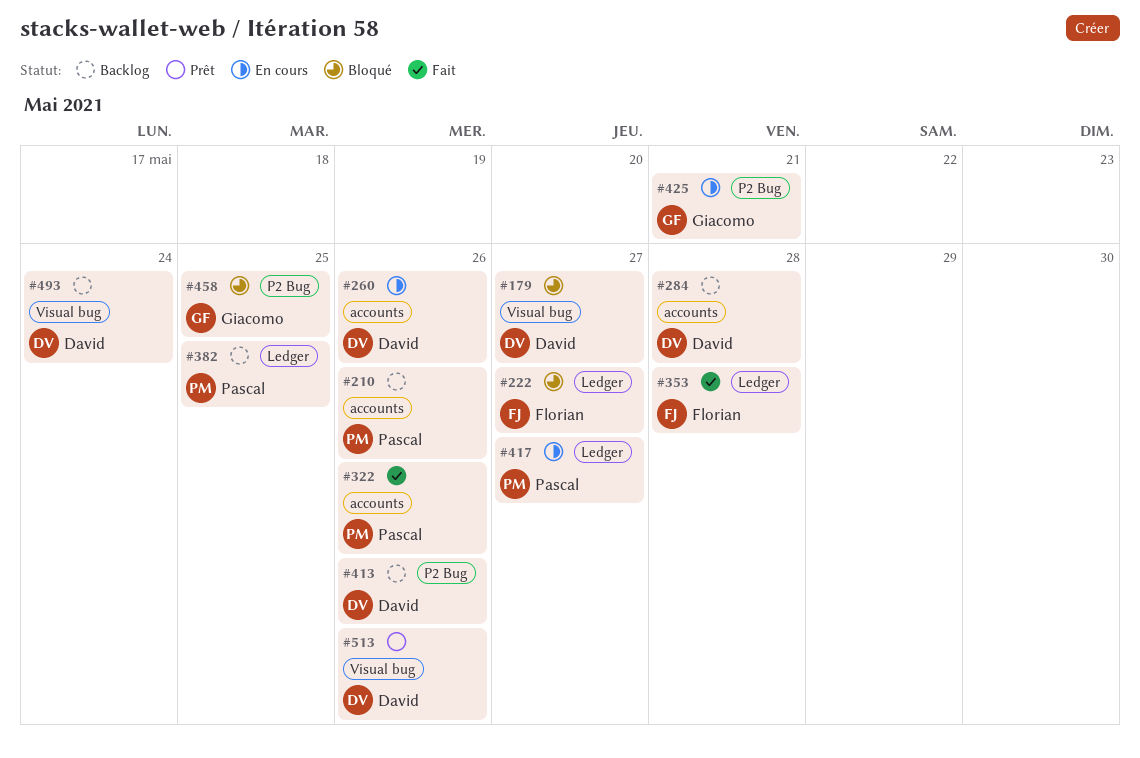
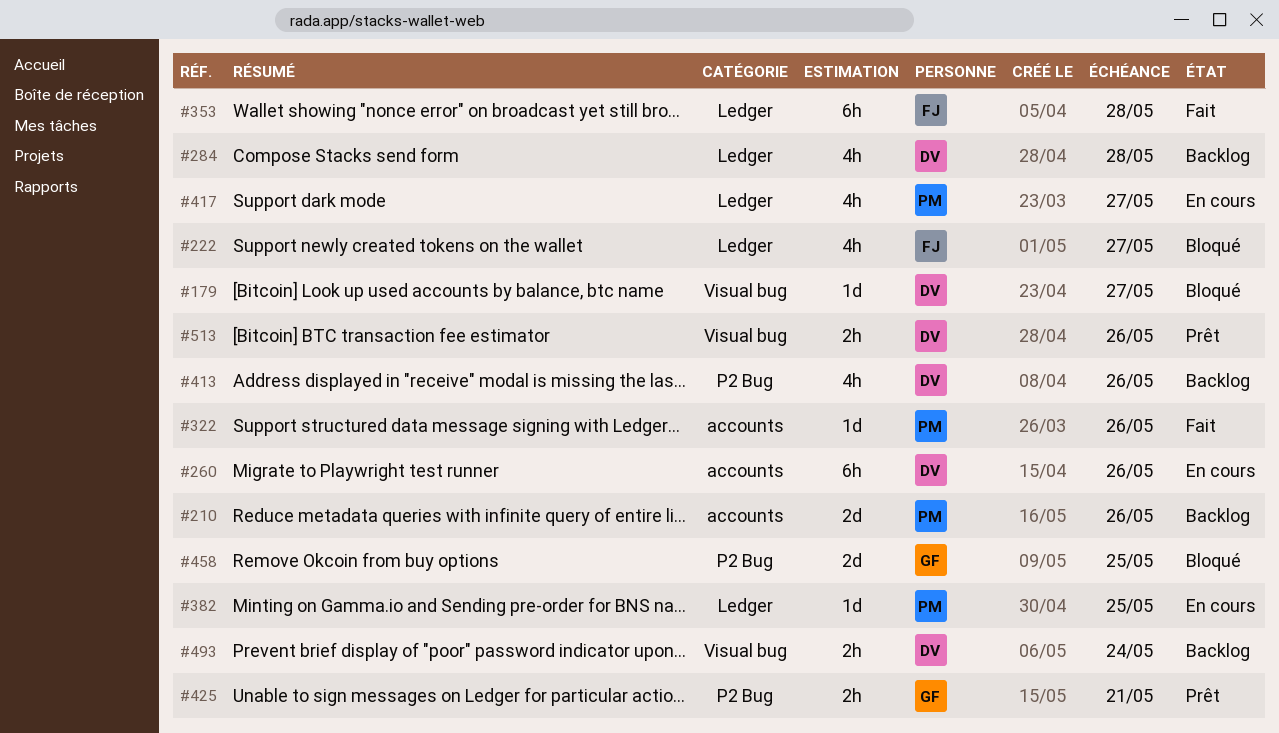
#284, label: accounts -> Ledger
#382, status: Backlog -> En cours
#425, status: En cours -> Prêt

